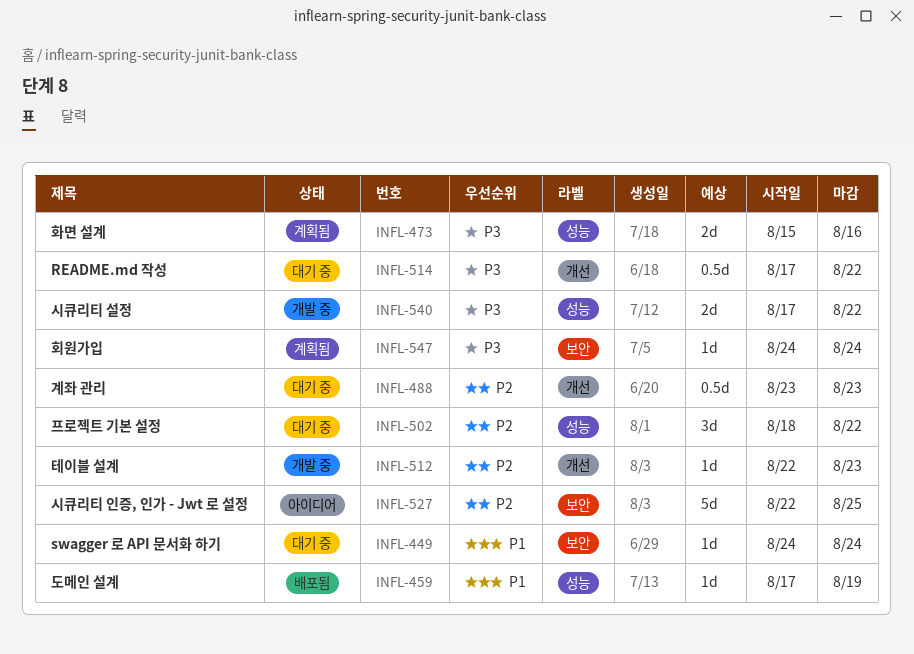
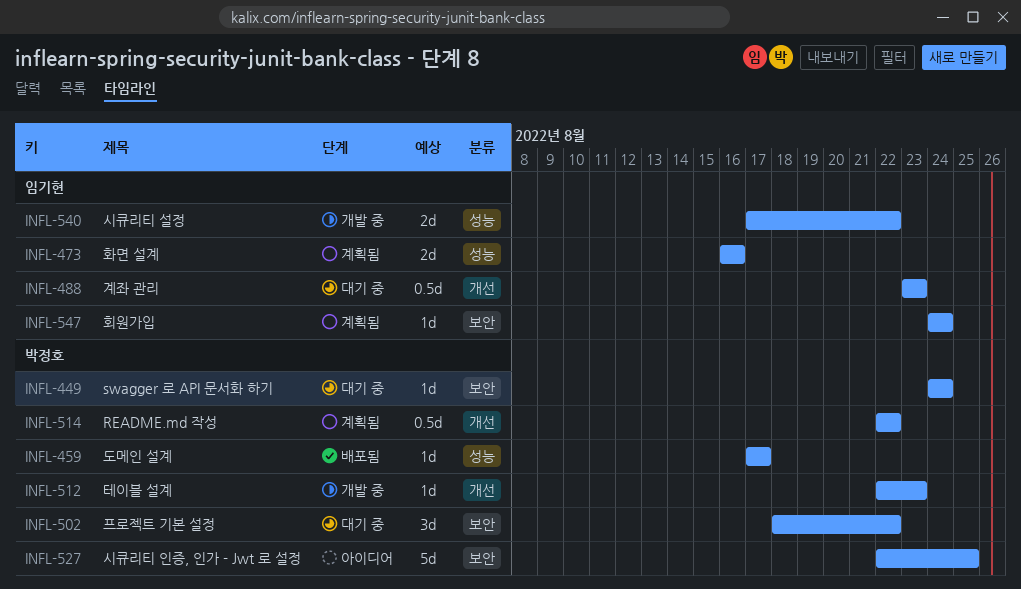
INFL-459, due: Aug 19 -> Aug 17
INFL-473, start: Aug 15 -> Aug 16
INFL-502, label: 성능 -> 보안
INFL-514, status: 대기 중 -> 계획됨
INFL-514, start: Aug 17 -> Aug 22

